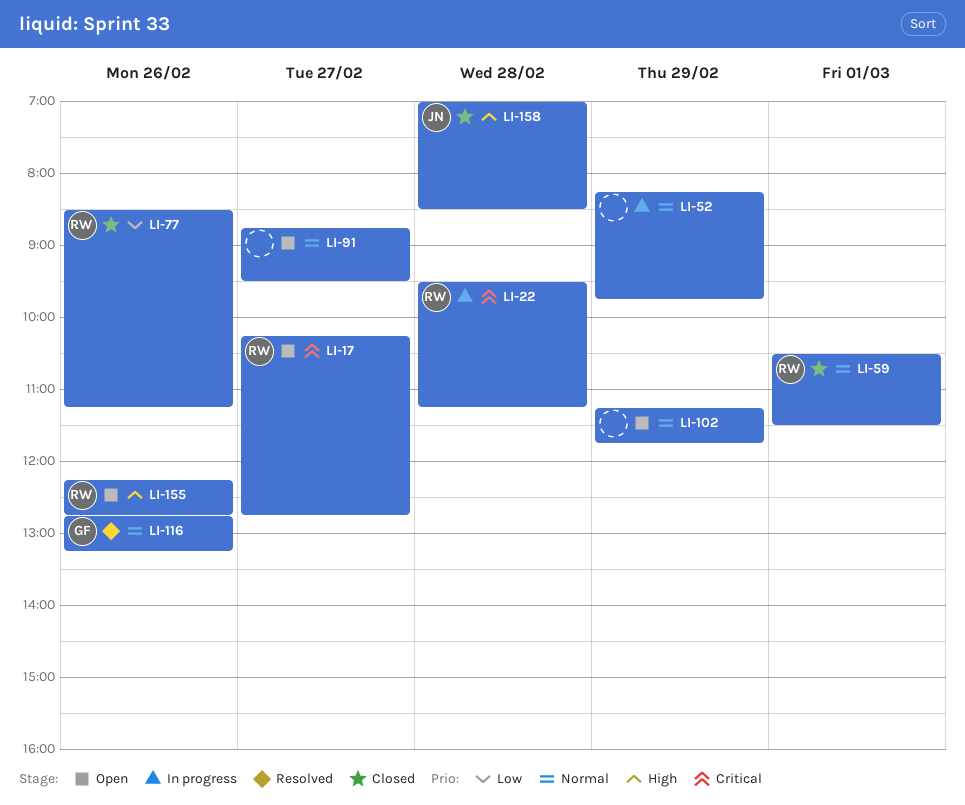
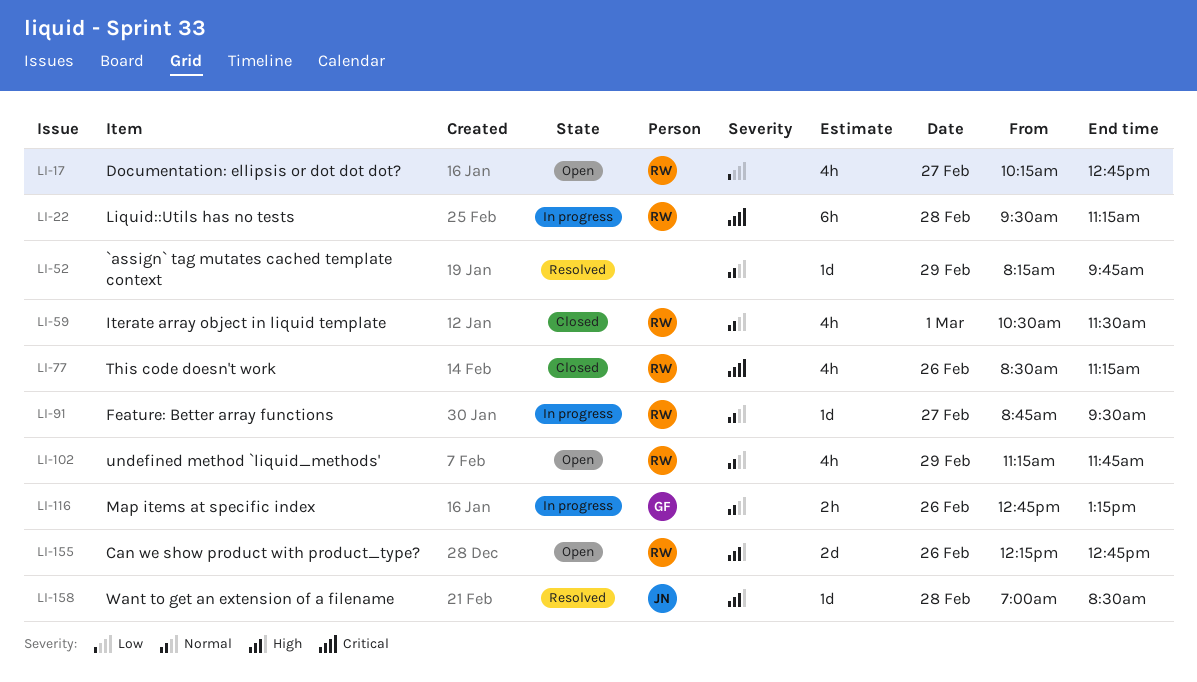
LI-17, priority: Critical -> Low
LI-52, status: In progress -> Resolved
LI-77, priority: Low -> Critical
LI-91, status: Open -> In progress
LI-91, owner: none -> RW
LI-102, owner: none -> RW
LI-116, status: Resolved -> In progress
LI-158, status: Closed -> Resolved

